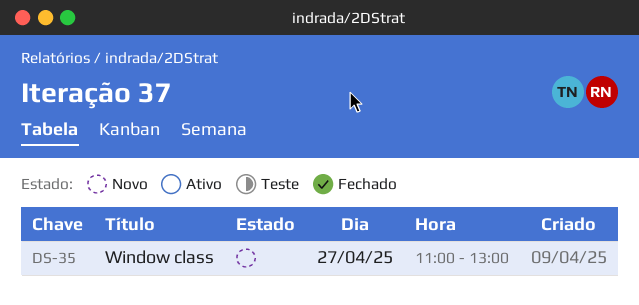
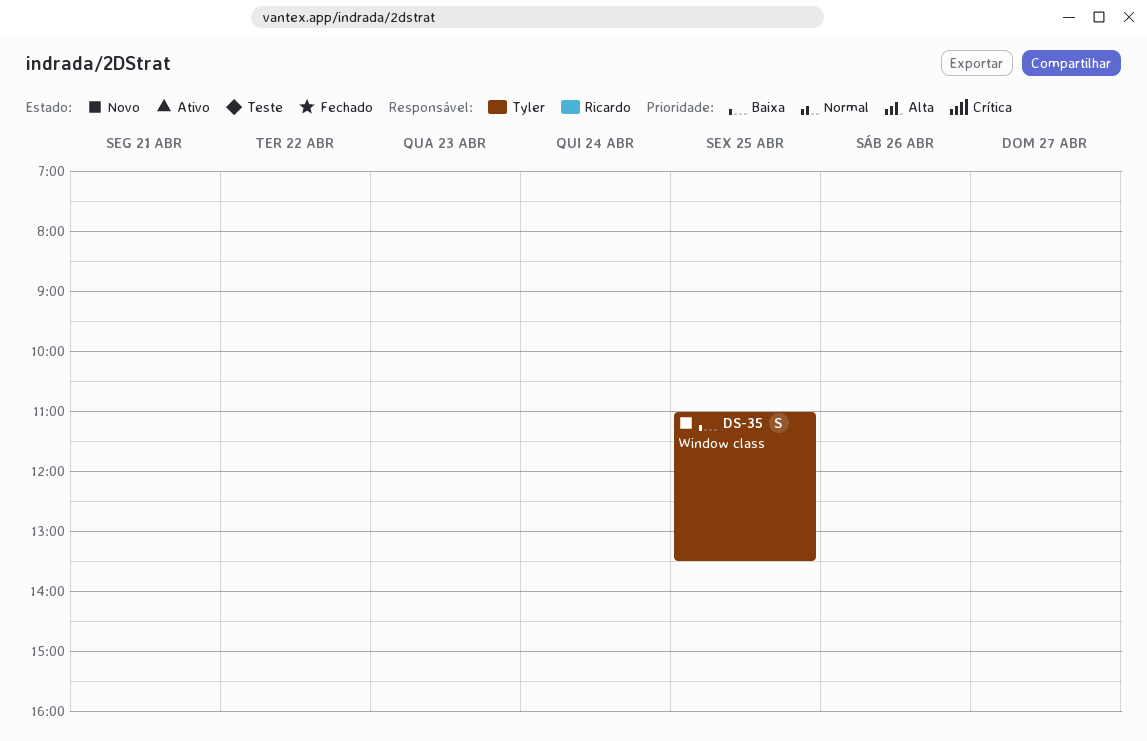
DS-35, day: Apr 27 -> Apr 25
DS-35, ends: 13:00 -> 13:30

